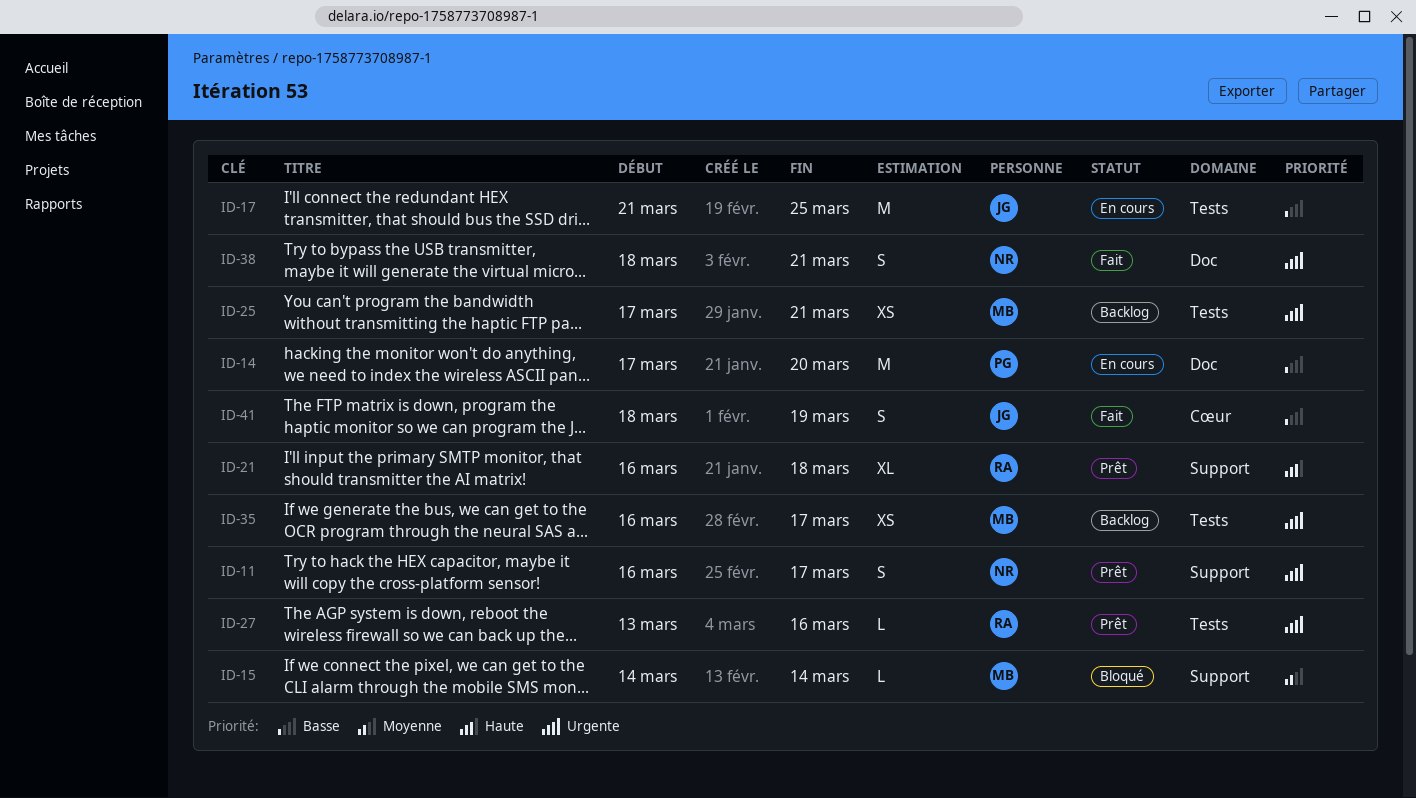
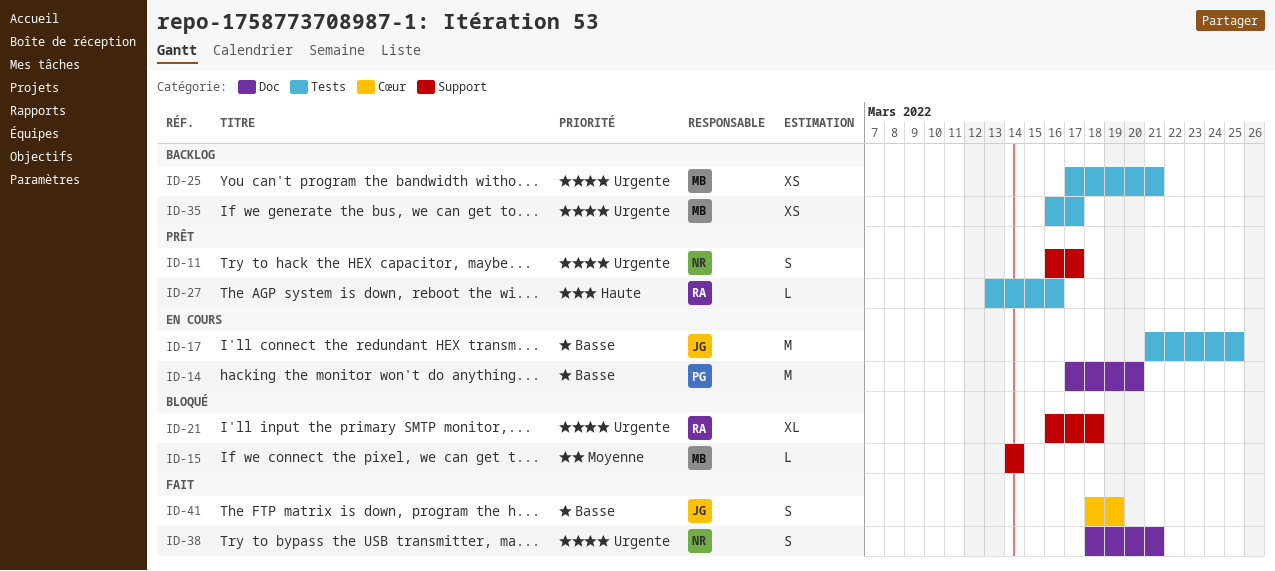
ID-21, status: Prêt -> Bloqué
ID-21, priority: Haute -> Urgente
ID-27, priority: Urgente -> Haute

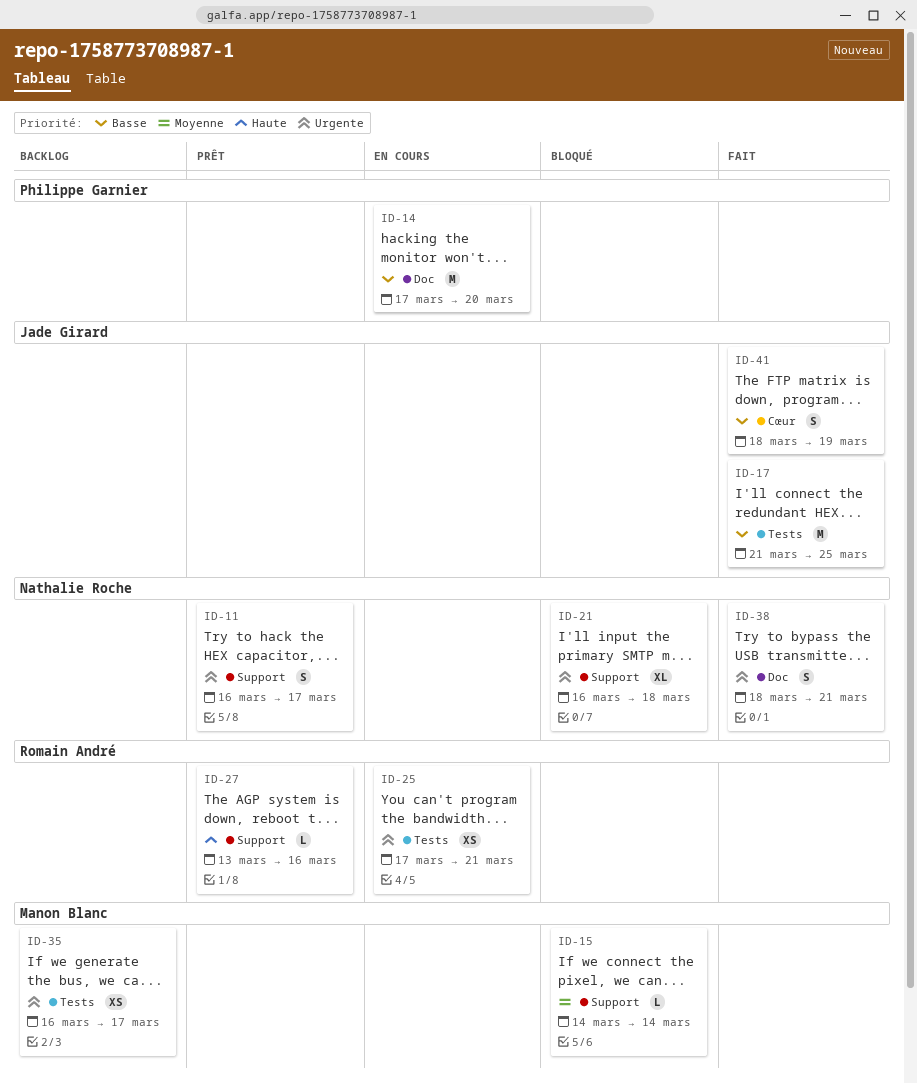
ID-17, status: En cours -> Fait
ID-21, owner: Romain André -> Nathalie Roche
ID-25, status: Backlog -> En cours
ID-25, owner: Manon Blanc -> Romain André
ID-27, label: Tests -> Support

